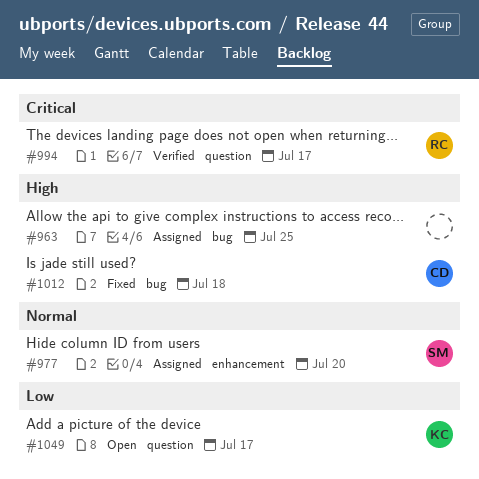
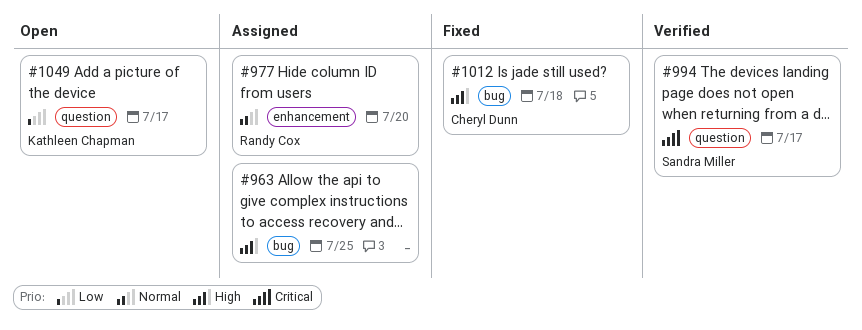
#977, owner: Sandra Miller -> Randy Cox
#994, owner: Randy Cox -> Sandra Miller

